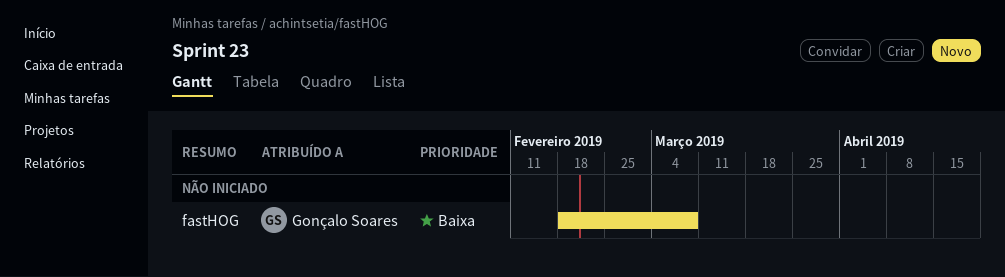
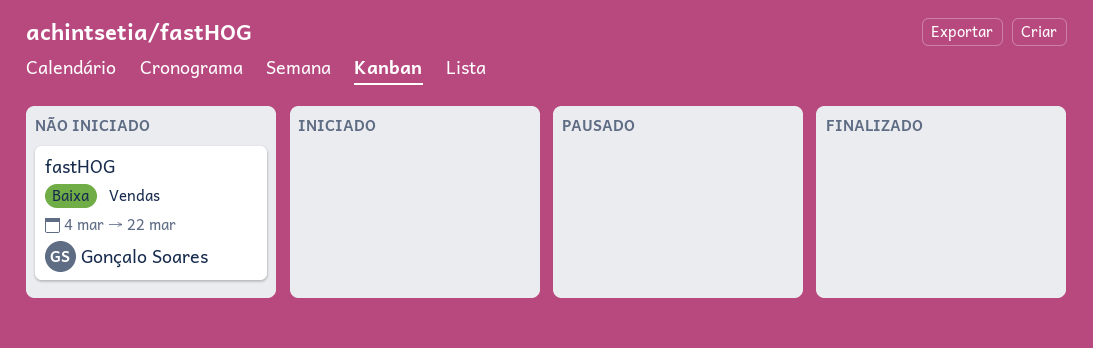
fastHOG, start: Feb 18 -> Mar 4
fastHOG, due: Mar 8 -> Mar 22

